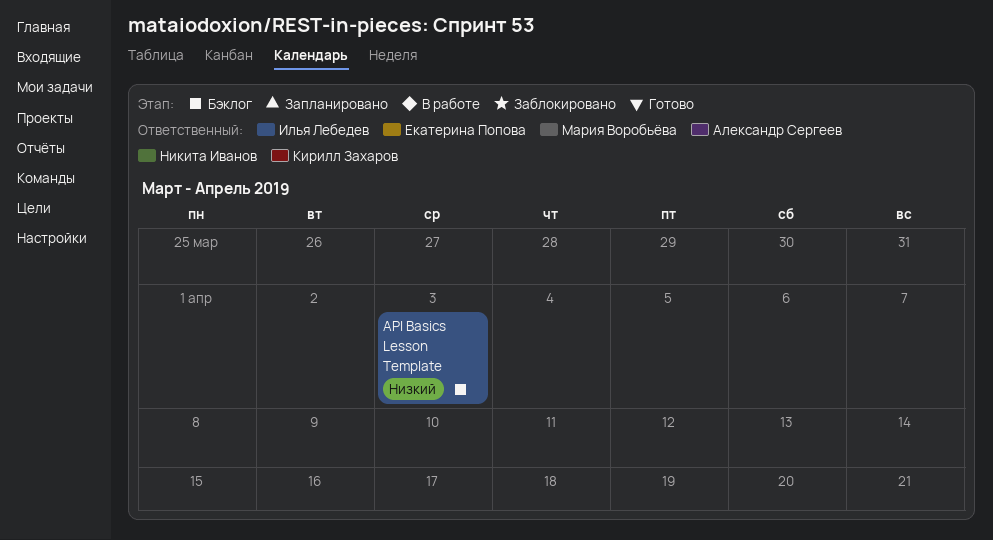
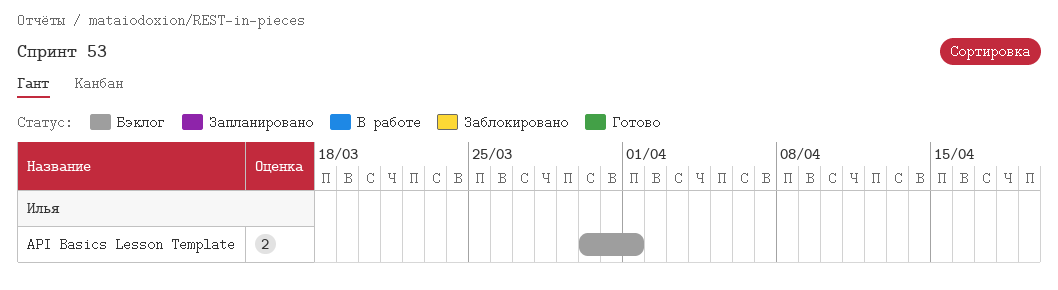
API Basics Lesson Template, due: Apr 3 -> Apr 1

